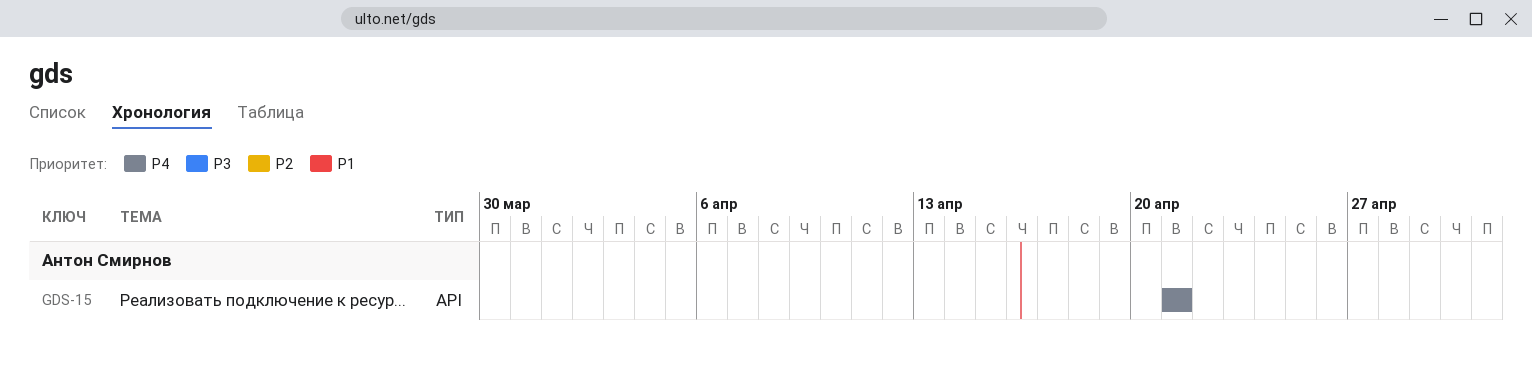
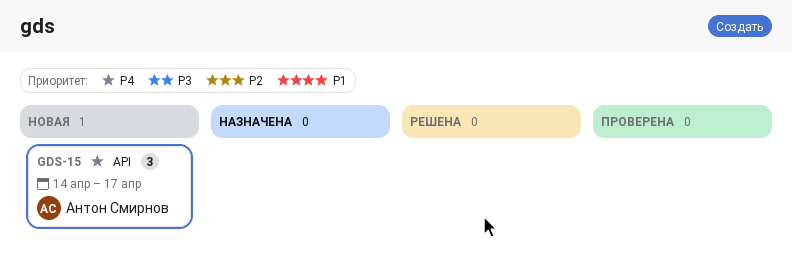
GDS-15, start: Apr 21 -> Apr 14
GDS-15, due: Apr 21 -> Apr 17

